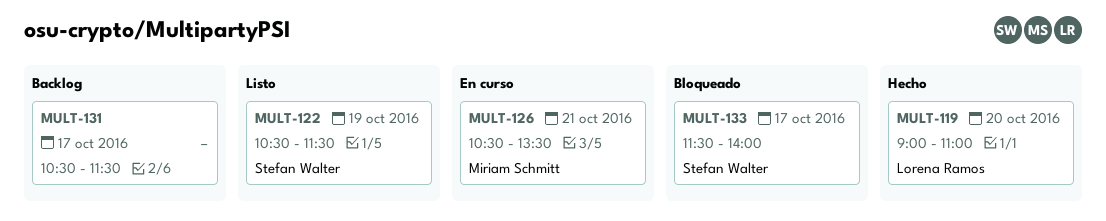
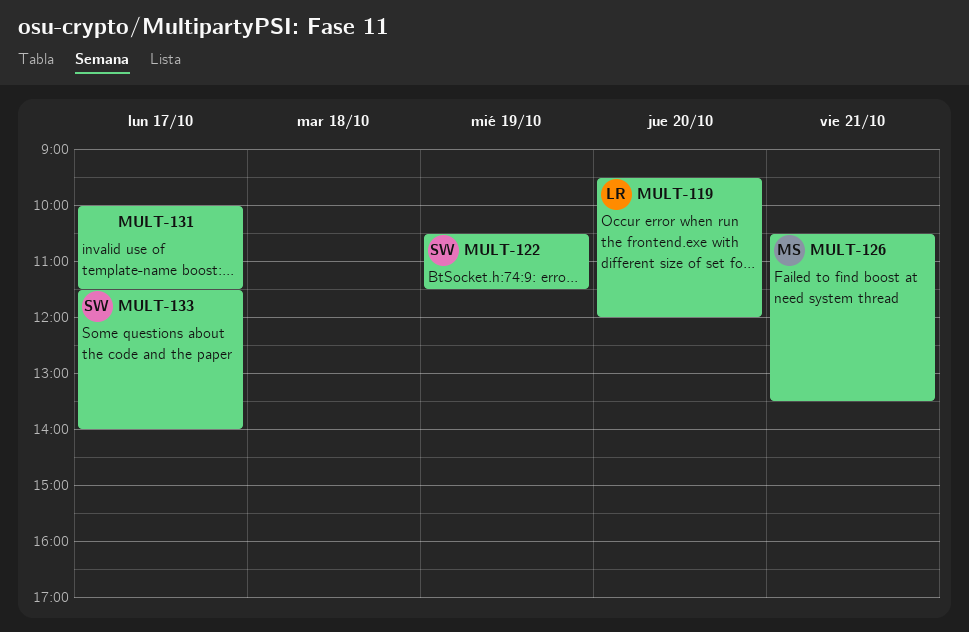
MULT-119, begins: 09:00 -> 09:30
MULT-119, ends: 11:00 -> 12:00
MULT-131, begins: 10:30 -> 10:00

